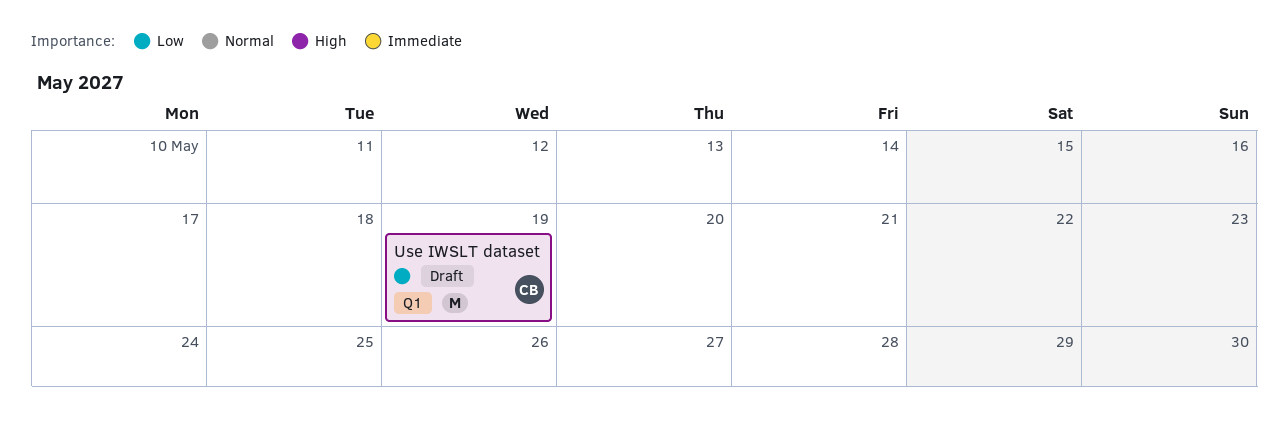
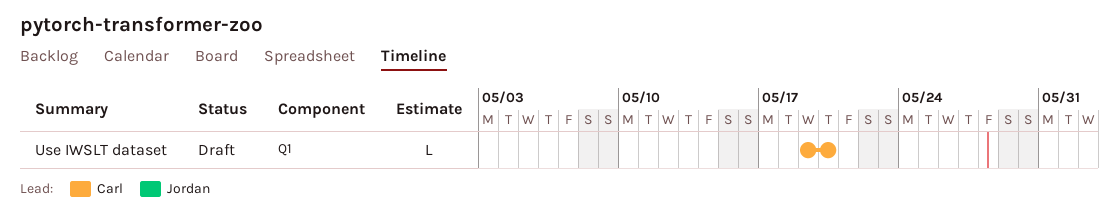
Use IWSLT dataset, estimate: M -> L
Use IWSLT dataset, due: May 19 -> May 20

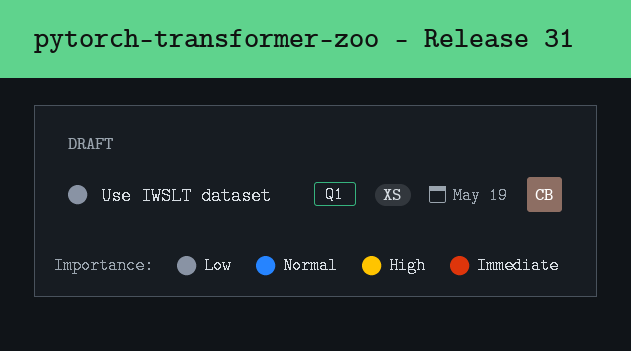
Use IWSLT dataset, estimate: L -> XS
Use IWSLT dataset, due: May 20 -> May 19

